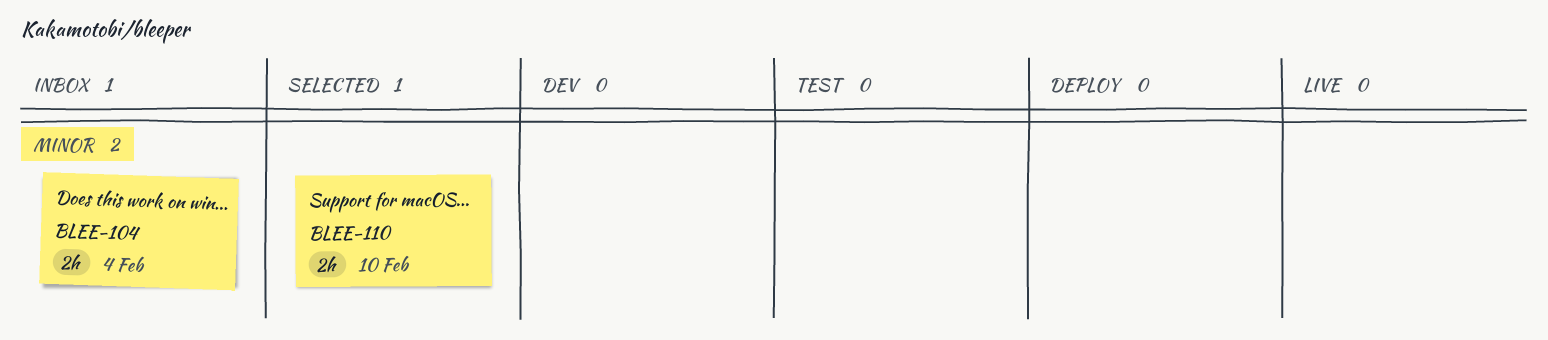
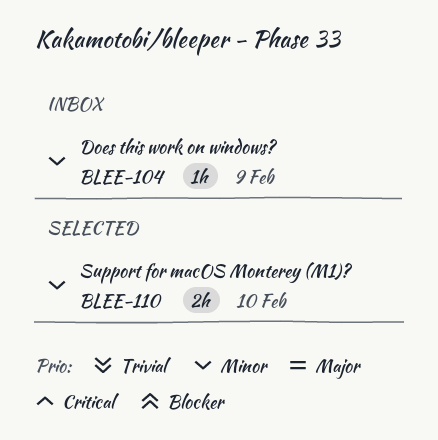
BLEE-104, estimate: 2h -> 1h
BLEE-104, due: Feb 4 -> Feb 9

